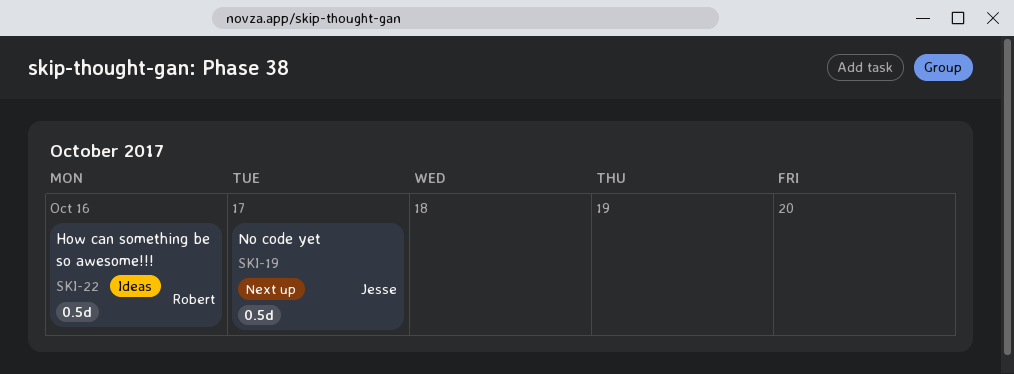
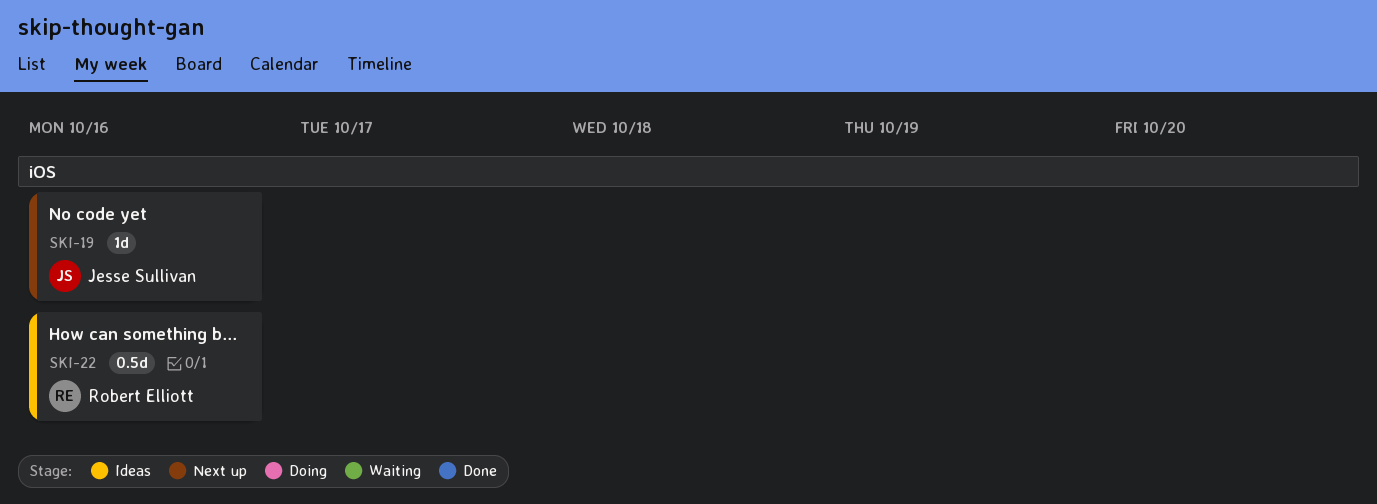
SKI-19, estimate: 0.5d -> 1d
SKI-19, due: Oct 17 -> Oct 16

